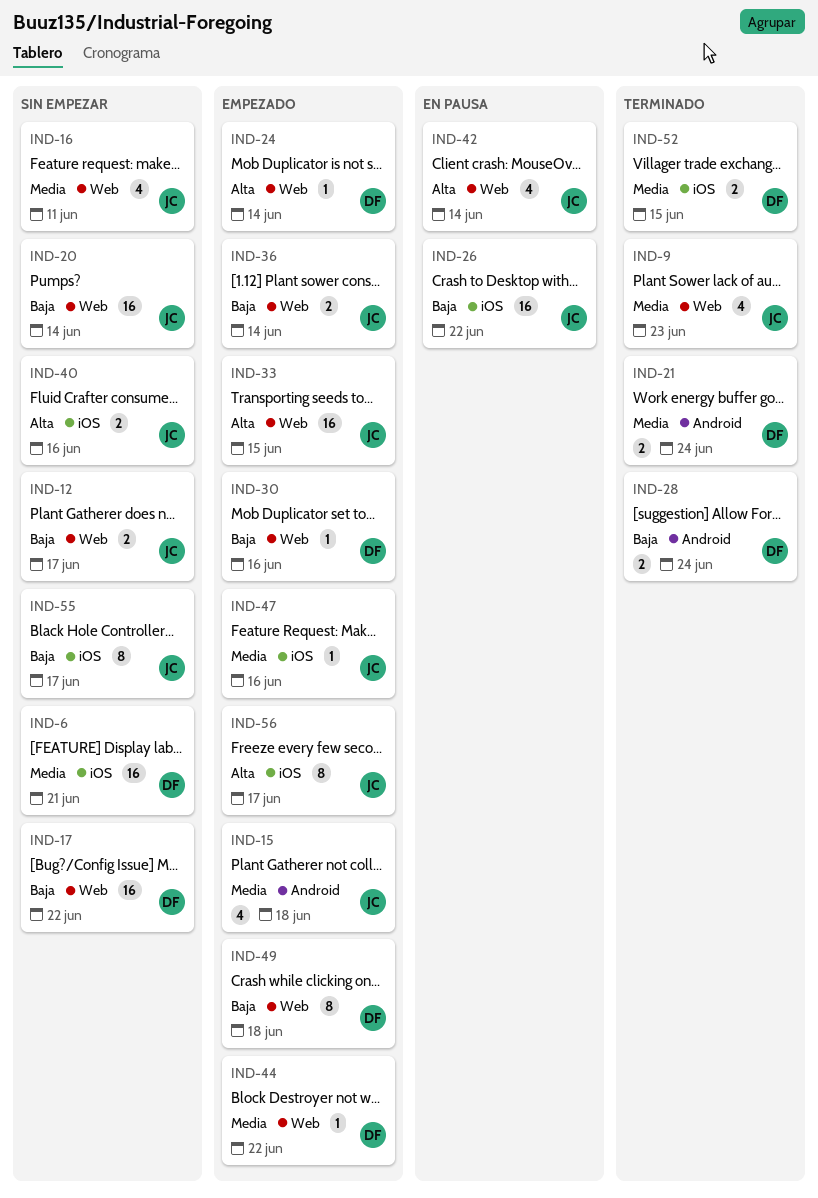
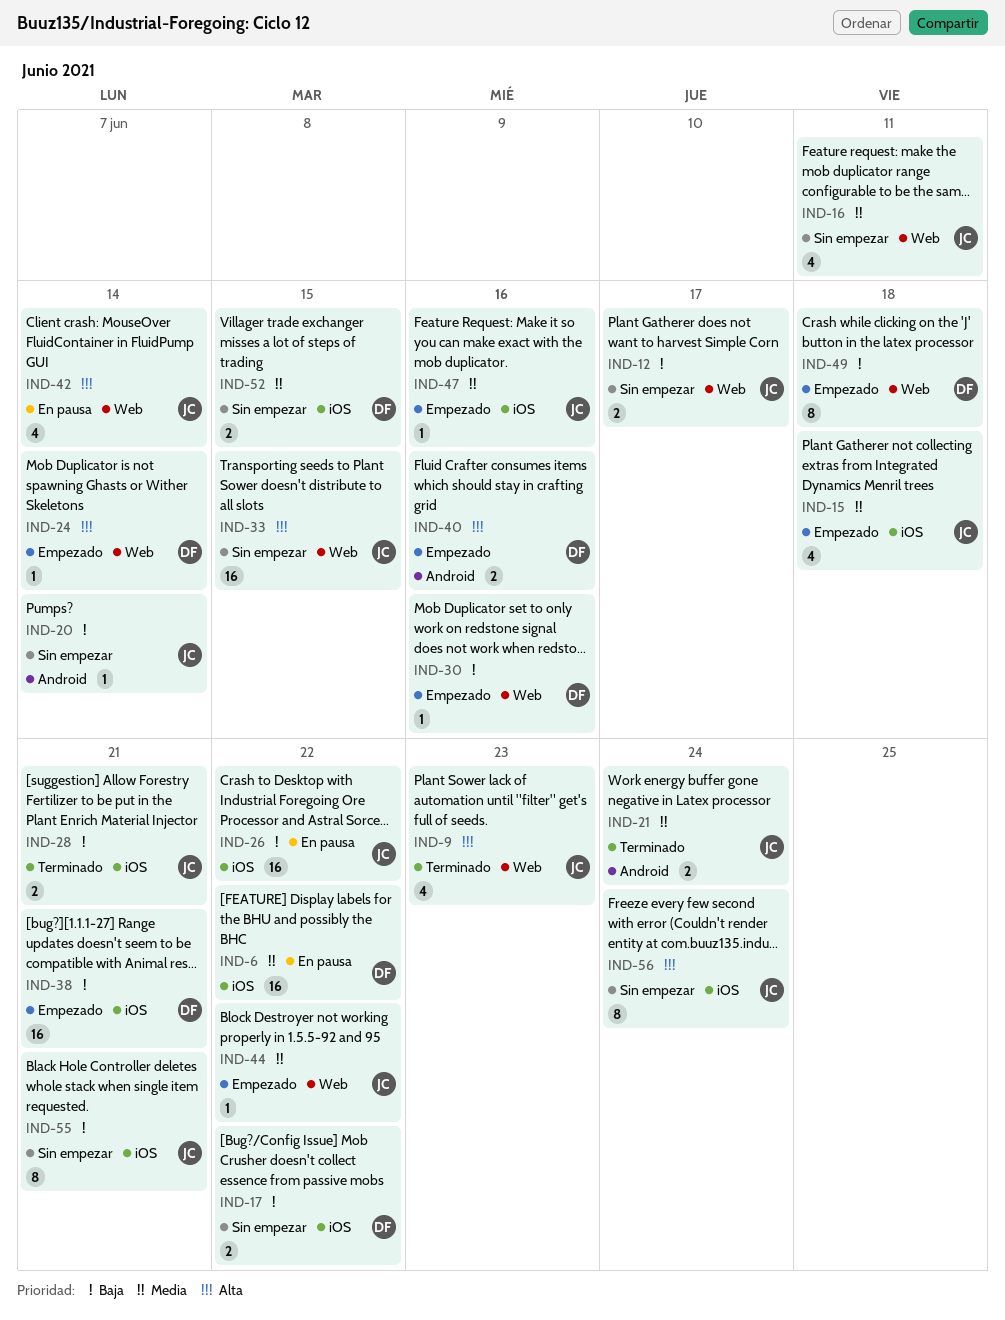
IND-6, status: Sin empezar -> En pausa
IND-6, due: Jun 21 -> Jun 22
IND-9, priority: Media -> Alta
IND-15, label: Android -> iOS
IND-17, label: Web -> iOS
IND-17, estimate: 16 -> 2
IND-20, label: Web -> Android
IND-20, estimate: 16 -> 1
IND-21, owner: DF -> JC
IND-28, owner: DF -> JC
IND-28, label: Android -> iOS
IND-28, due: Jun 24 -> Jun 21
IND-33, status: Empezado -> Sin empezar
IND-36: present -> none
IND-38: none -> present
IND-40, status: Sin empezar -> Empezado
IND-40, owner: JC -> DF
IND-40, label: iOS -> Android
IND-44, owner: DF -> JC
IND-52, status: Terminado -> Sin empezar
IND-55, due: Jun 17 -> Jun 21
IND-56, status: Empezado -> Sin empezar
IND-56, due: Jun 17 -> Jun 24

